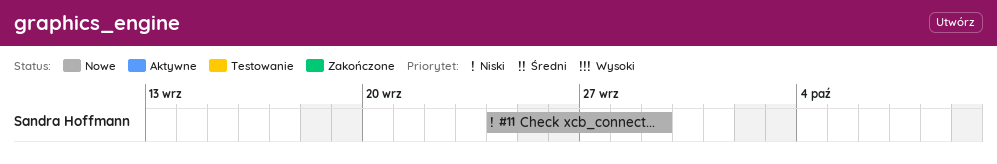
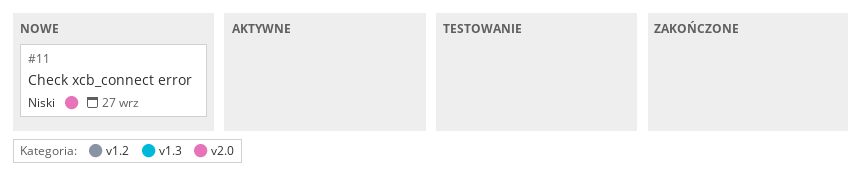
#11, due: Sep 29 -> Sep 27

